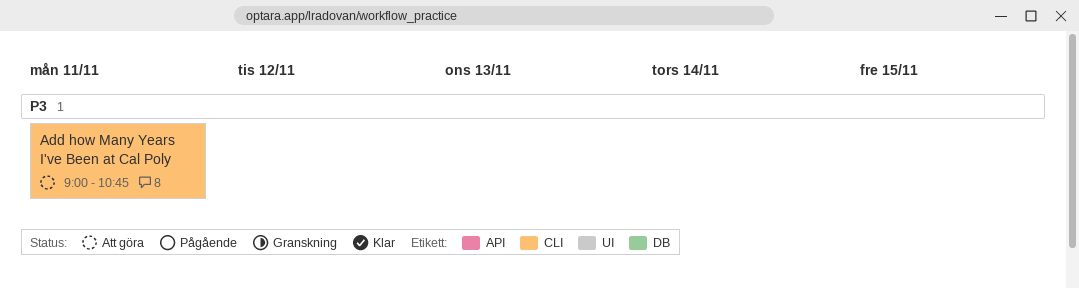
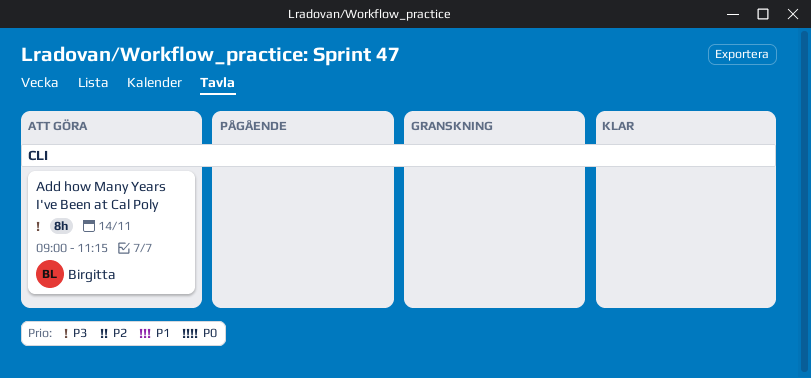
Add how Many Years I've Been at Cal Poly, day: Nov 11 -> Nov 14
Add how Many Years I've Been at Cal Poly, ends: 10:45 -> 11:15

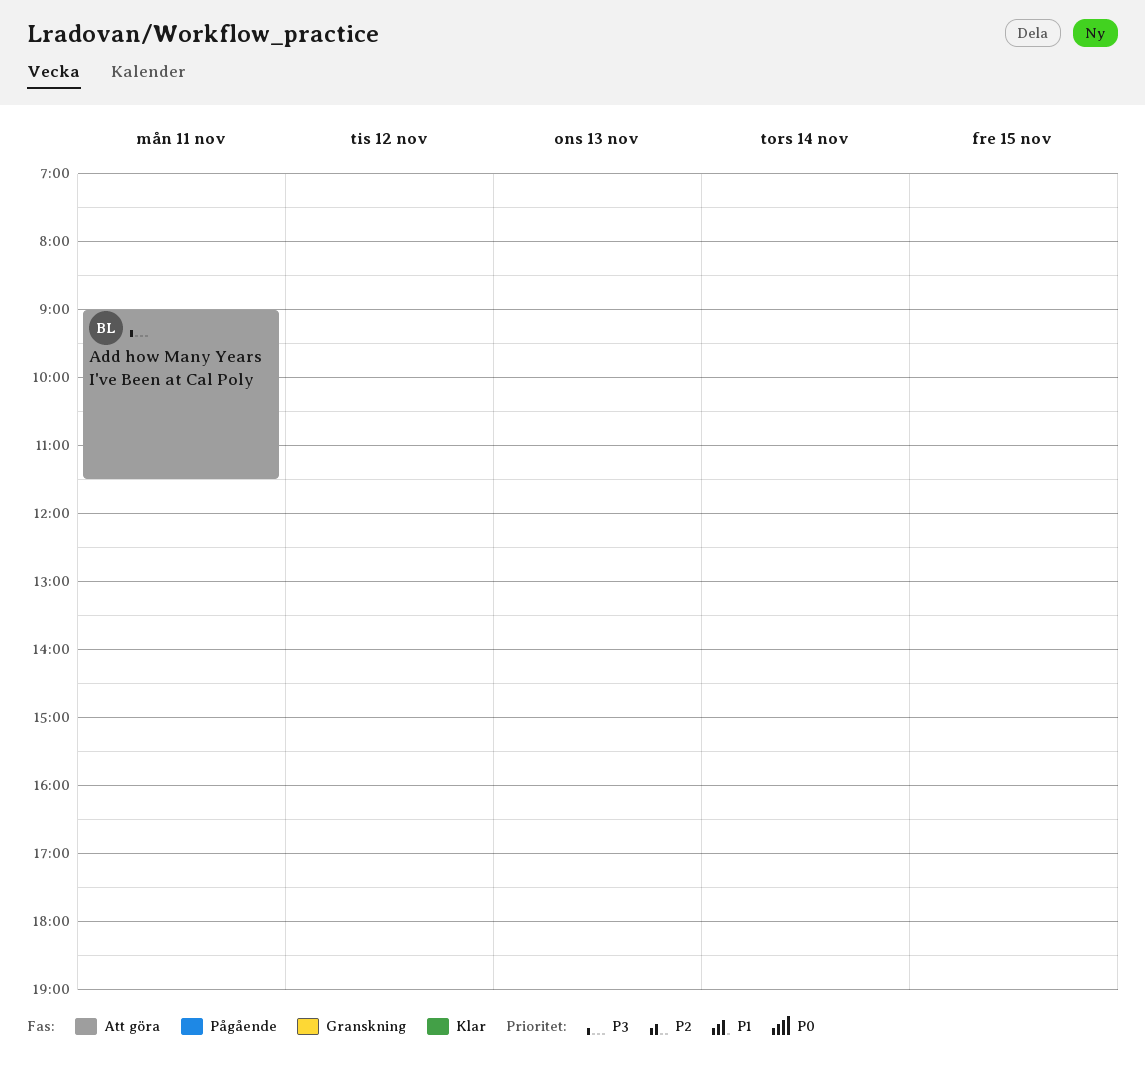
Add how Many Years I've Been at Cal Poly, day: Nov 14 -> Nov 11
Add how Many Years I've Been at Cal Poly, ends: 11:15 -> 11:30

